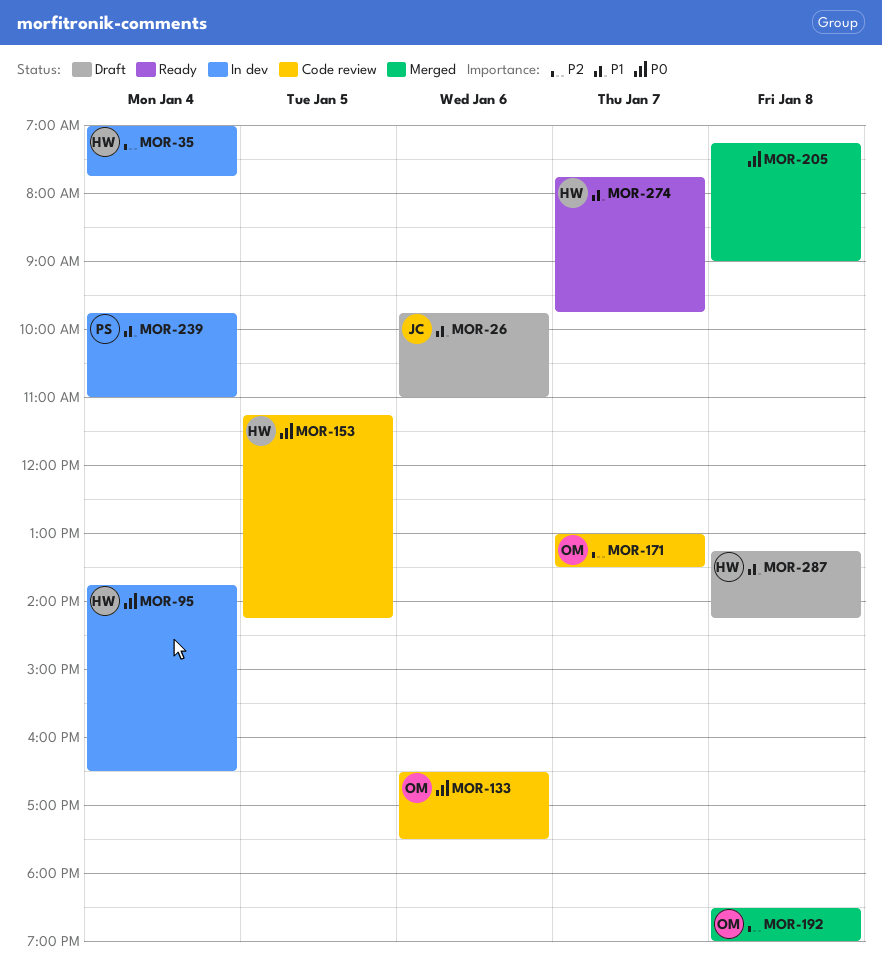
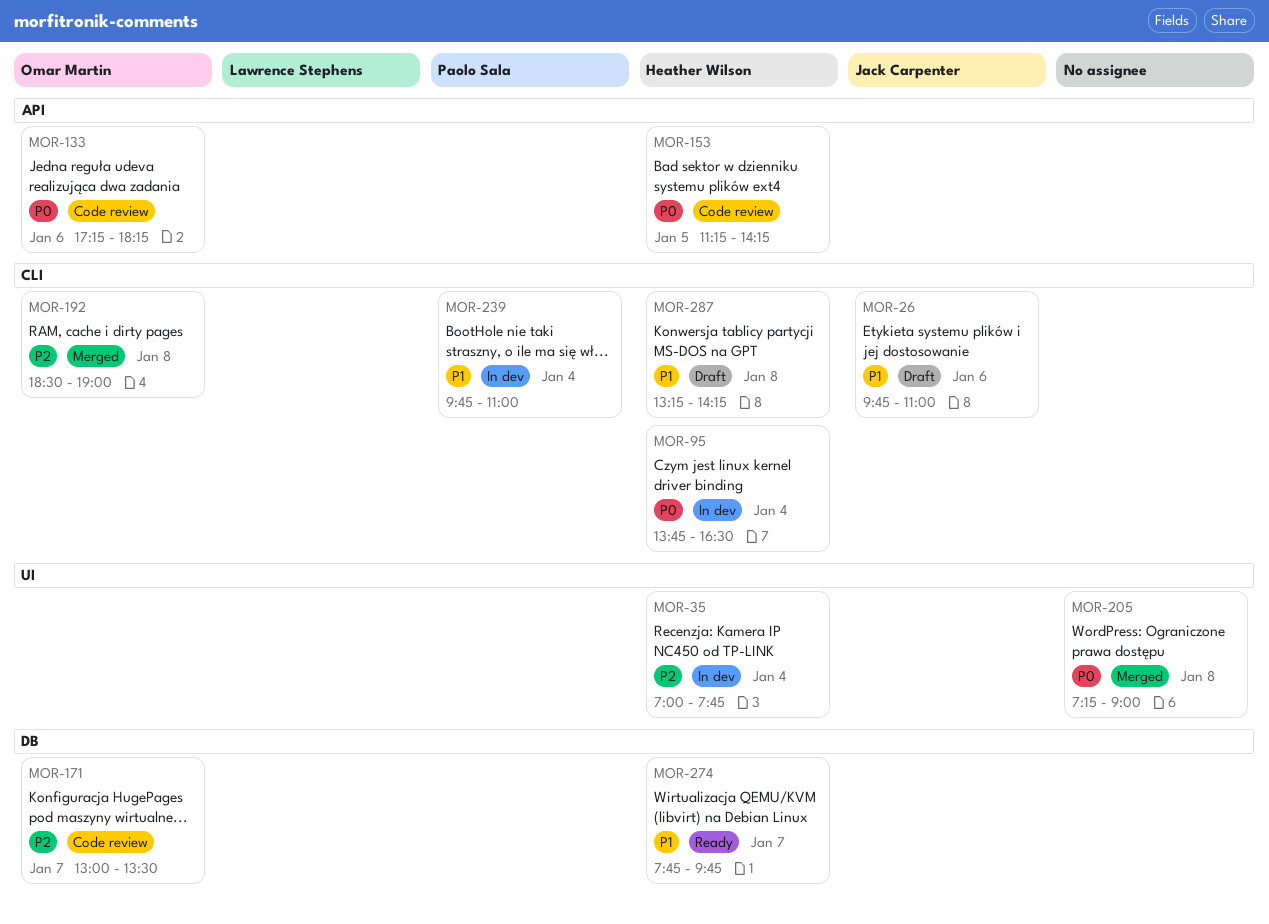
MOR-133, begins: 16:30 -> 17:15
MOR-133, ends: 17:30 -> 18:15

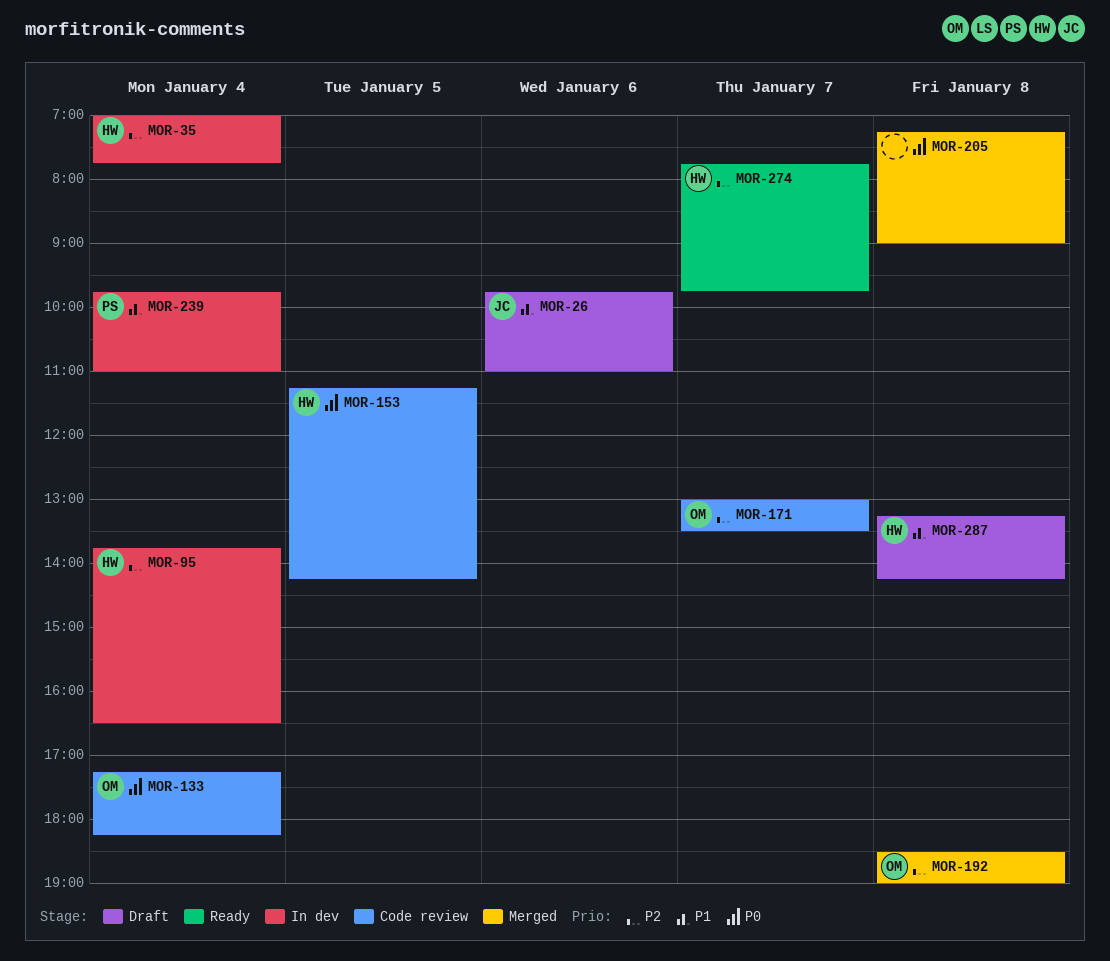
MOR-95, priority: P0 -> P2
MOR-133, day: Jan 6 -> Jan 4
MOR-274, priority: P1 -> P2

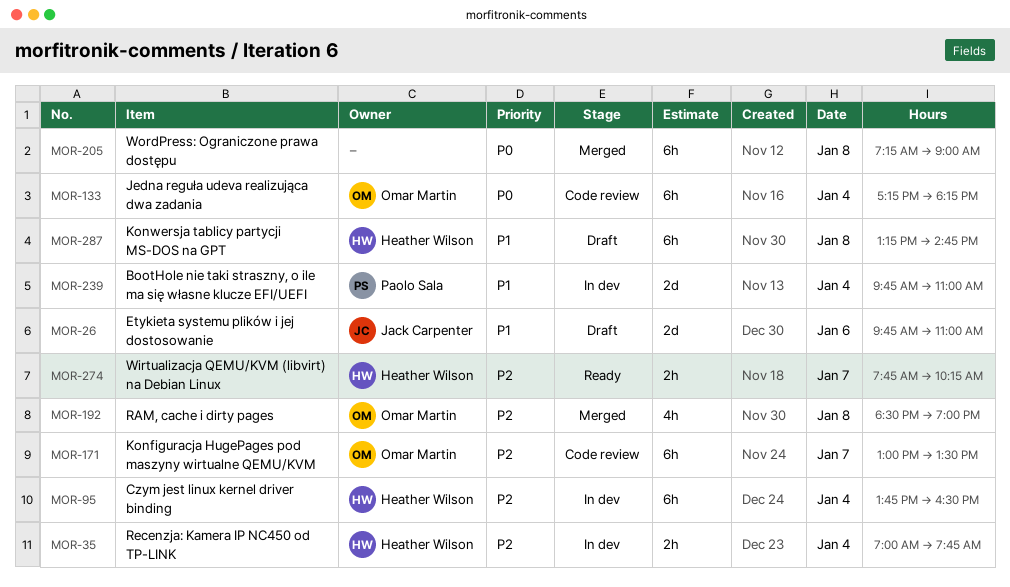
MOR-153: present -> none
MOR-274, ends: 09:45 -> 10:15
MOR-287, ends: 14:15 -> 14:45

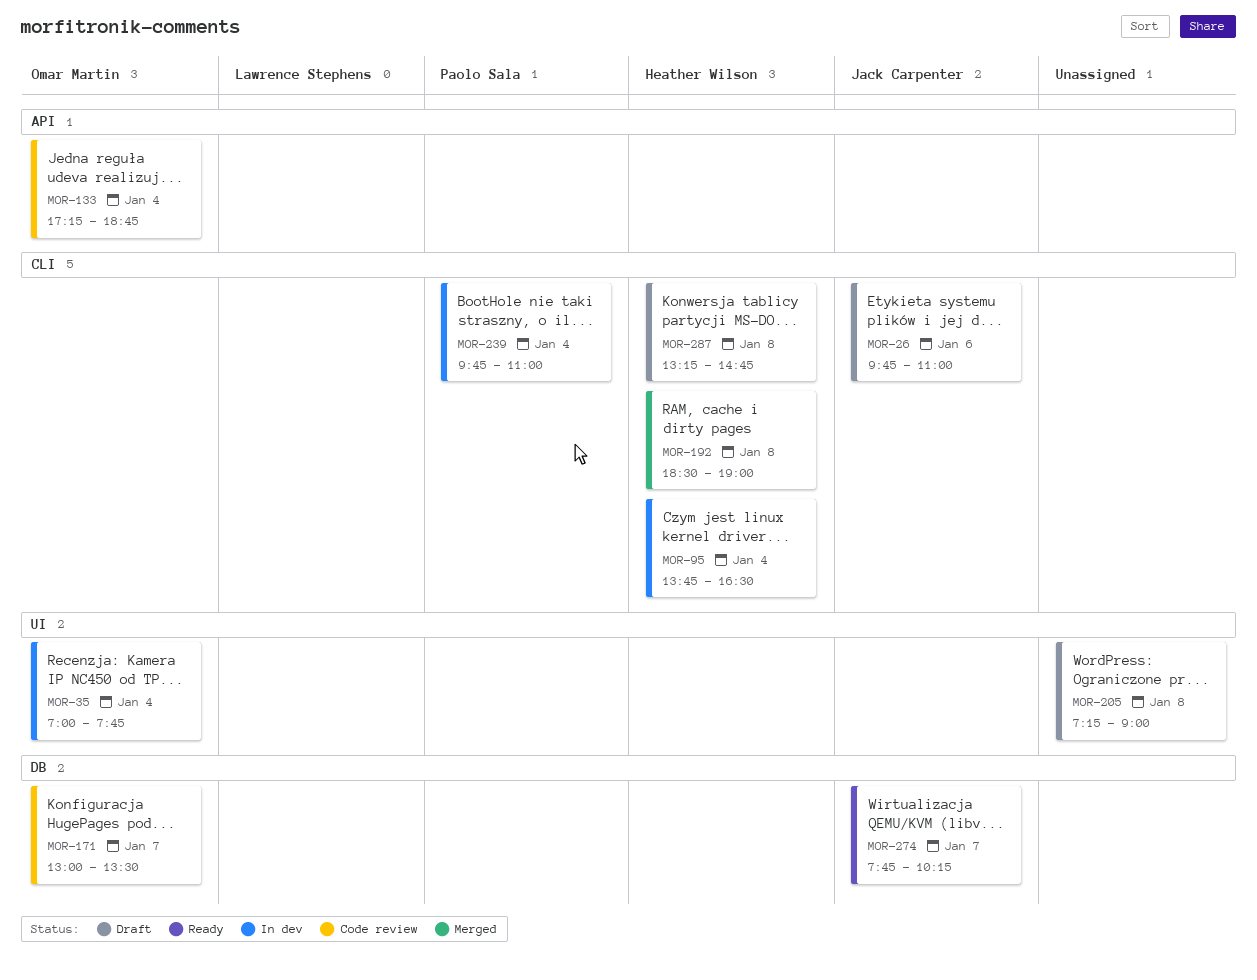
MOR-35, owner: Heather Wilson -> Omar Martin
MOR-133, ends: 18:15 -> 18:45
MOR-192, owner: Omar Martin -> Heather Wilson
MOR-205, status: Merged -> Draft
MOR-274, owner: Heather Wilson -> Jack Carpenter

